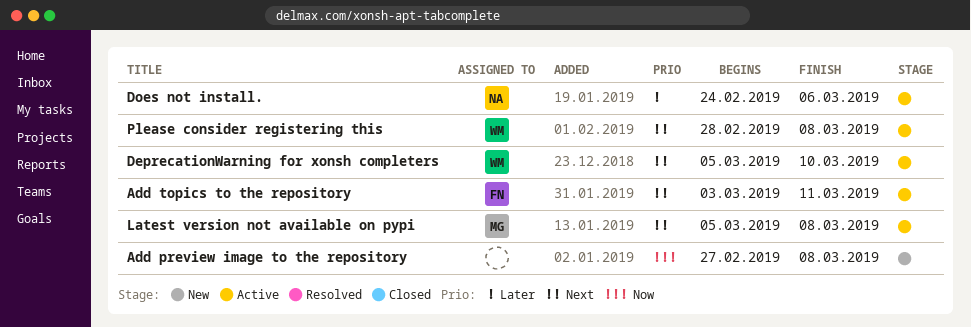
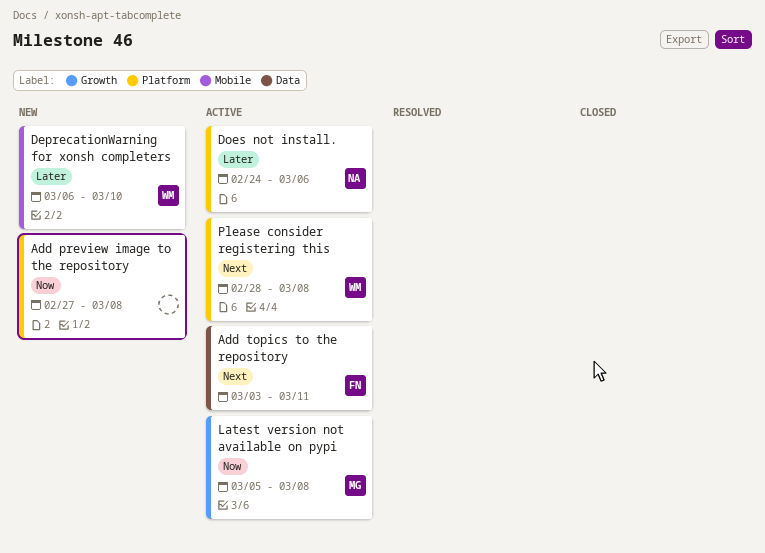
DeprecationWarning for xonsh completers, status: Active -> New
DeprecationWarning for xonsh completers, priority: Next -> Later
DeprecationWarning for xonsh completers, start: Mar 5 -> Mar 6
Latest version not available on pypi, priority: Next -> Now

